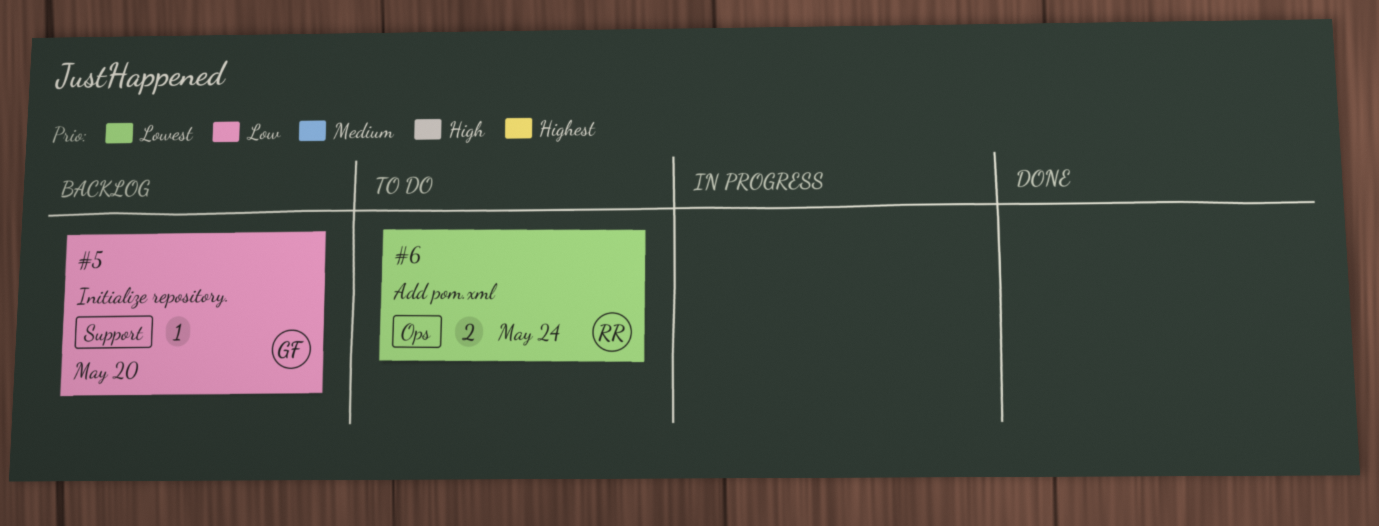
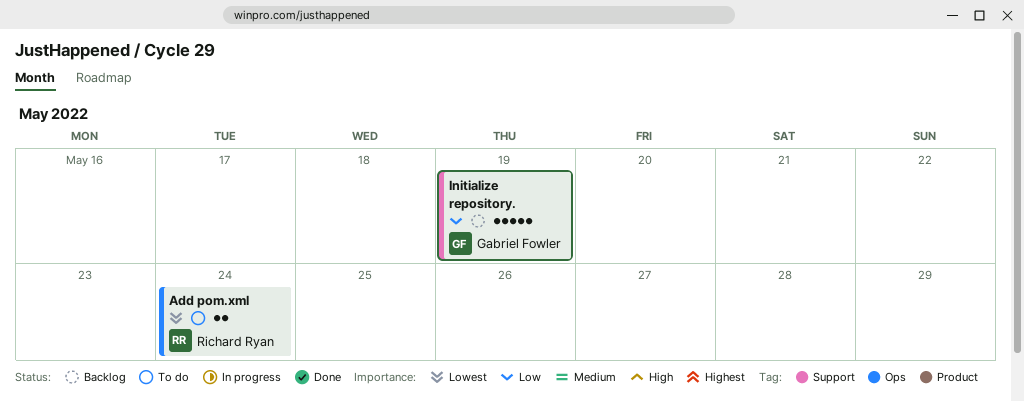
Initialize repository., estimate: 1 -> 5
Initialize repository., due: May 20 -> May 19

